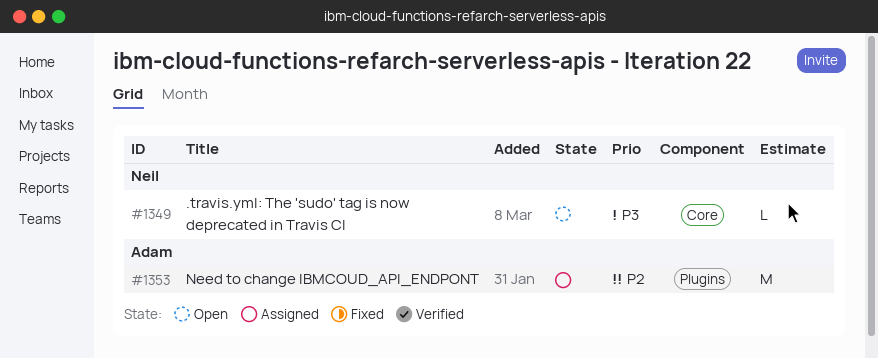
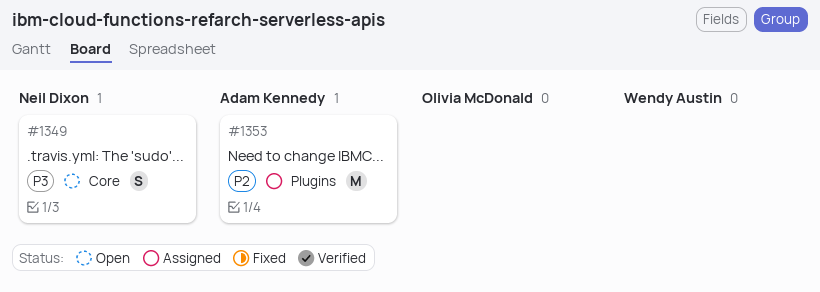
#1349, estimate: L -> S

